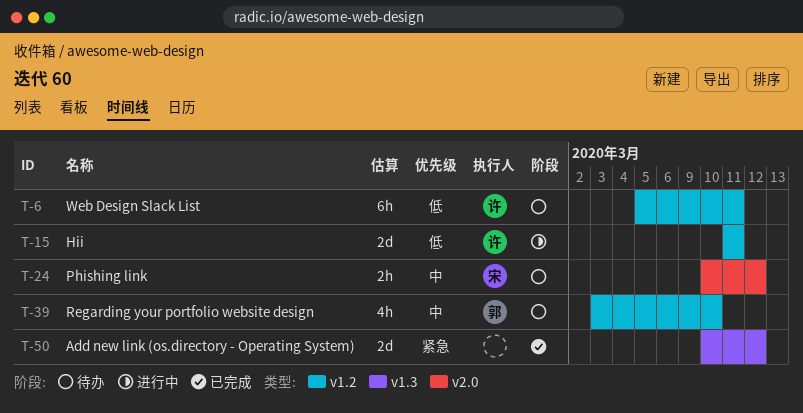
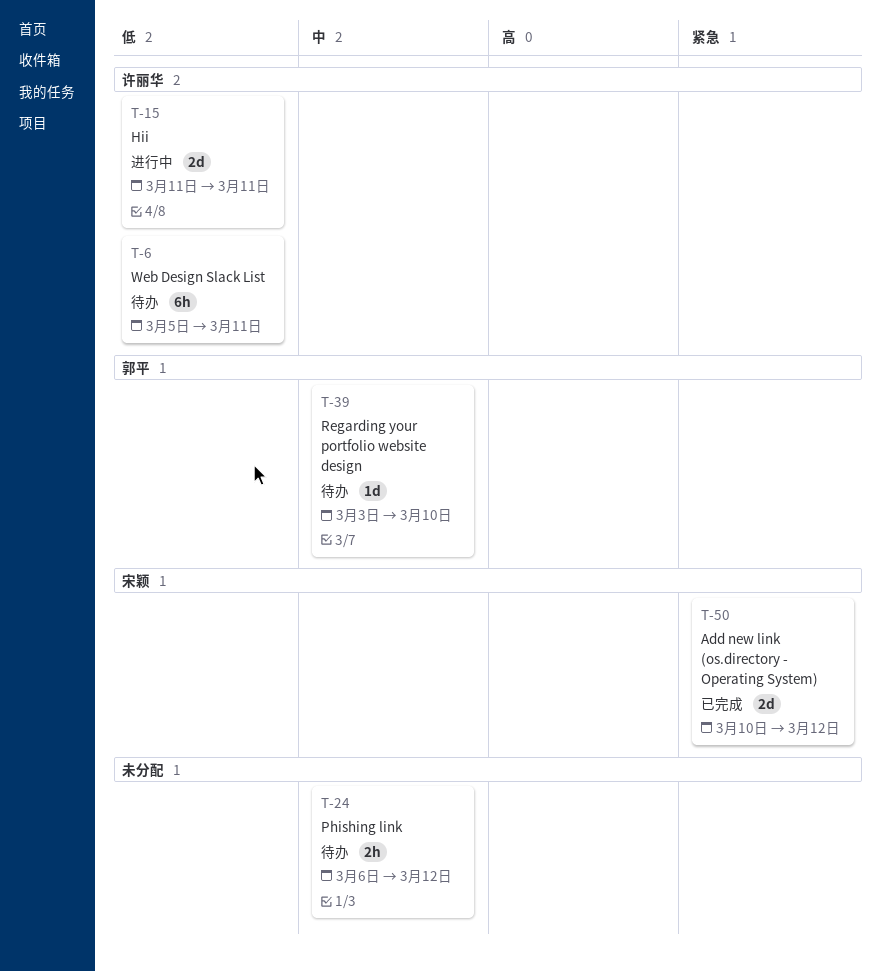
T-24, owner: 宋颖 -> none
T-24, start: Mar 10 -> Mar 6
T-39, estimate: 4h -> 1d
T-50, owner: none -> 宋颖

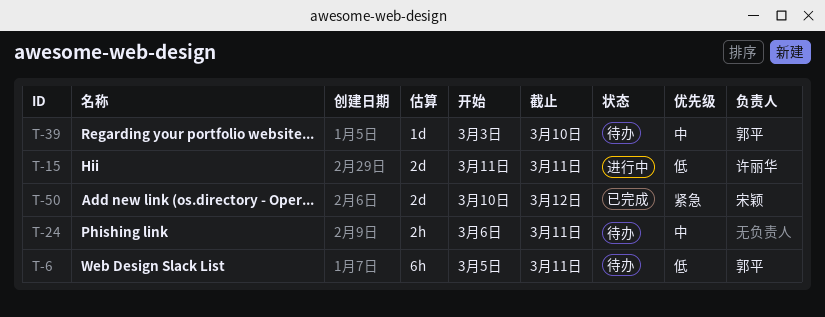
T-6, owner: 许丽华 -> 郭平
T-24, due: Mar 12 -> Mar 11

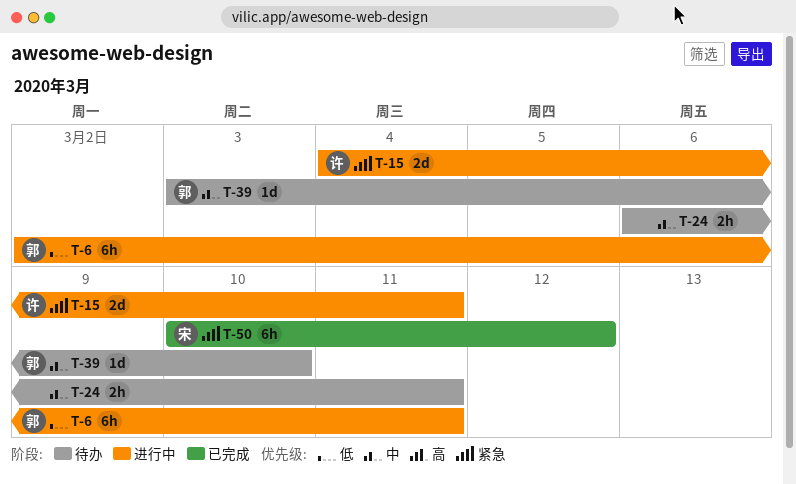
T-6, status: 待办 -> 进行中
T-6, start: Mar 5 -> Mar 2
T-15, priority: 低 -> 紧急
T-15, start: Mar 11 -> Mar 4
T-50, estimate: 2d -> 6h

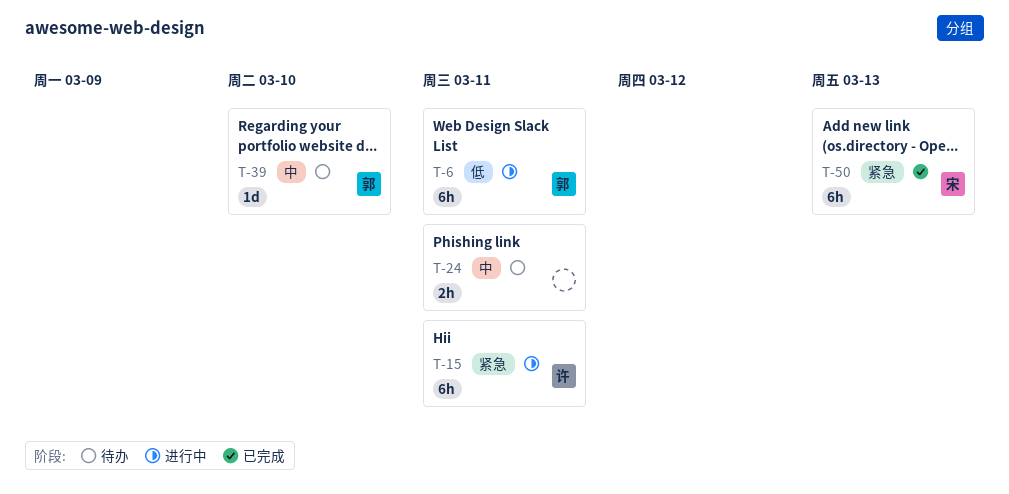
T-15, estimate: 2d -> 6h
T-50, due: Mar 12 -> Mar 13

